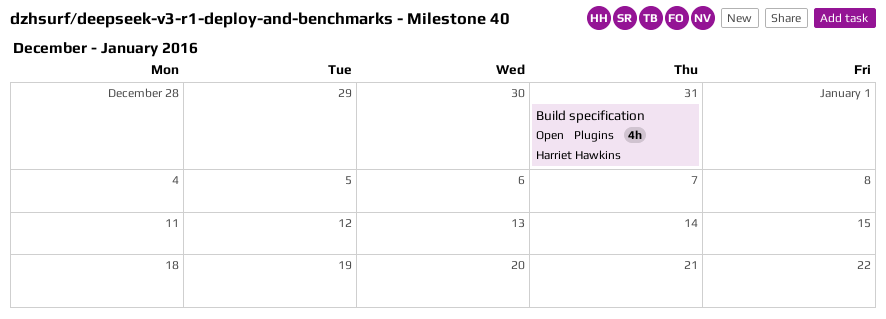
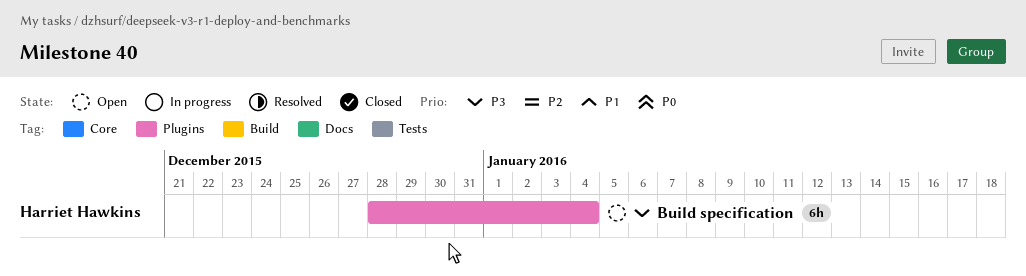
Build specification, estimate: 4h -> 6h
Build specification, due: Dec 31 -> Jan 4

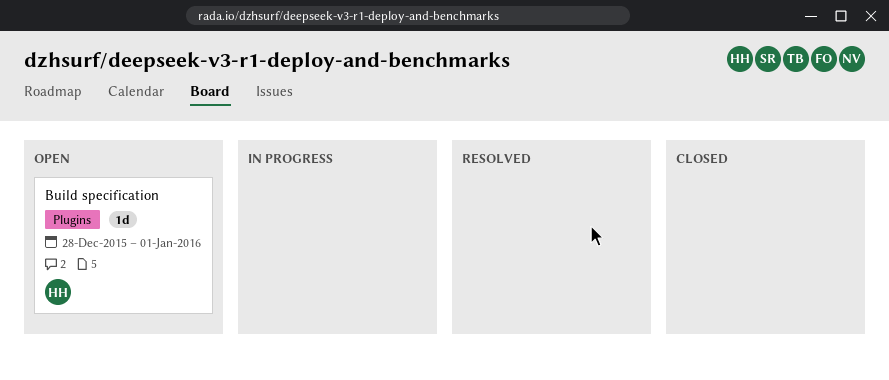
Build specification, estimate: 6h -> 1d
Build specification, due: Jan 4 -> Jan 1

